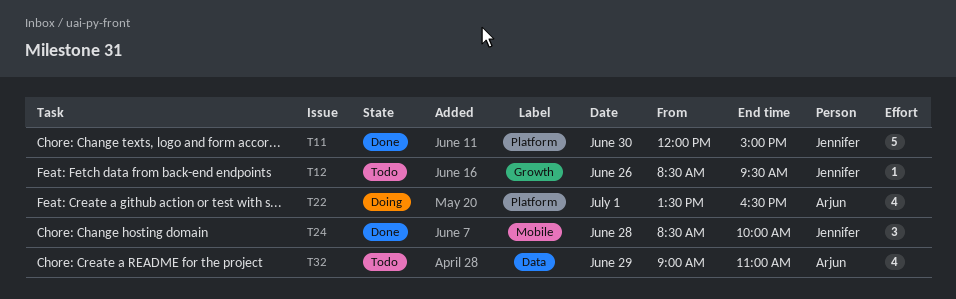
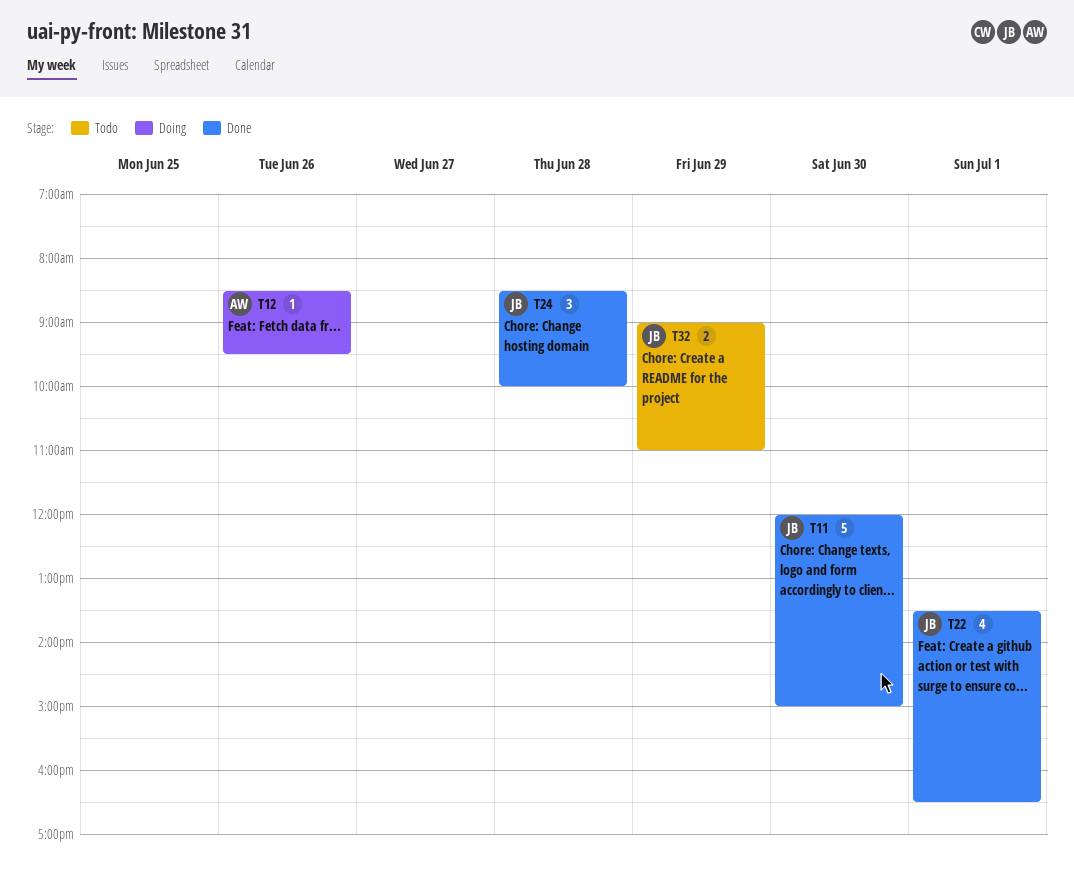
T12, status: Todo -> Doing
T12, owner: Jennifer -> Arjun
T22, status: Doing -> Done
T22, owner: Arjun -> Jennifer
T32, owner: Arjun -> Jennifer
T32, estimate: 4 -> 2

